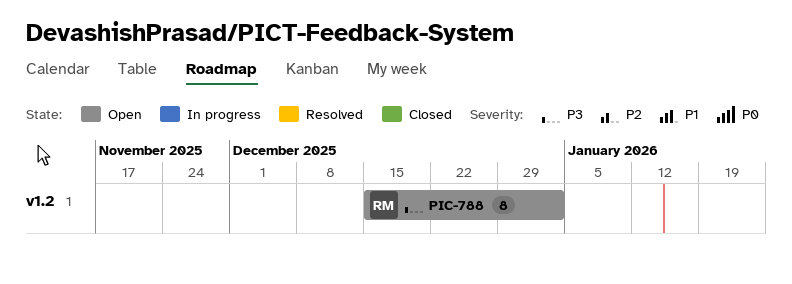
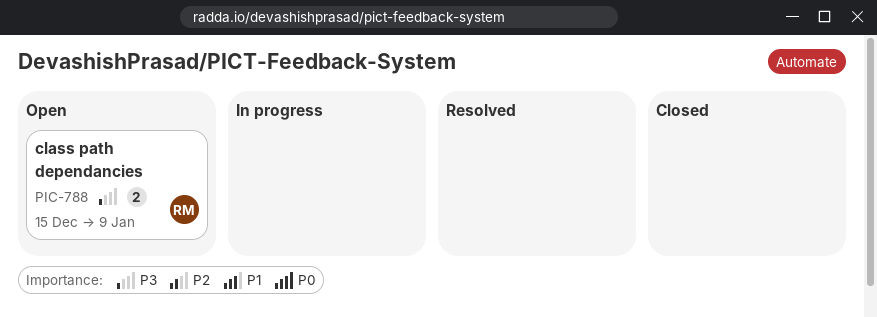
PIC-788, estimate: 8 -> 2
PIC-788, due: Jan 2 -> Jan 9

